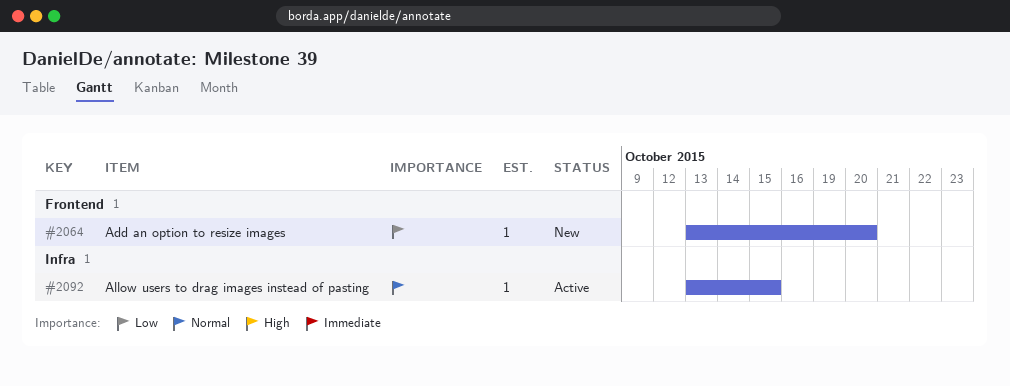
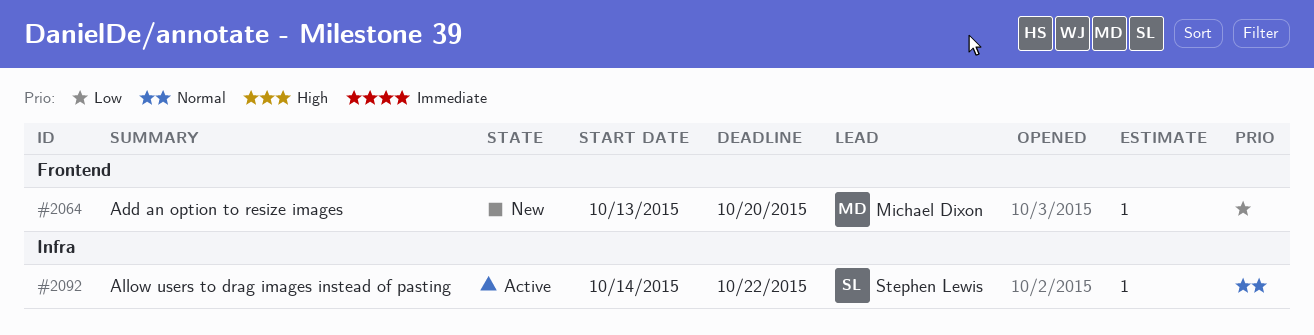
#2092, start: Oct 13 -> Oct 14
#2092, due: Oct 15 -> Oct 22

